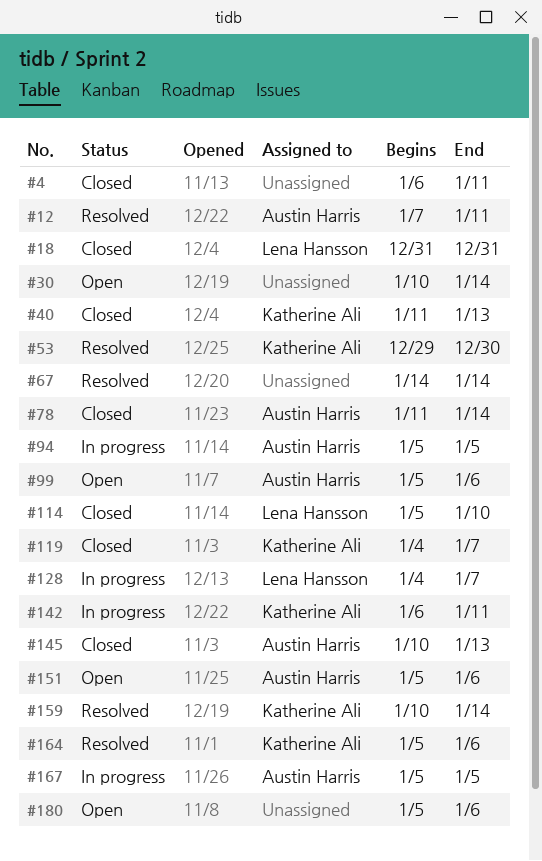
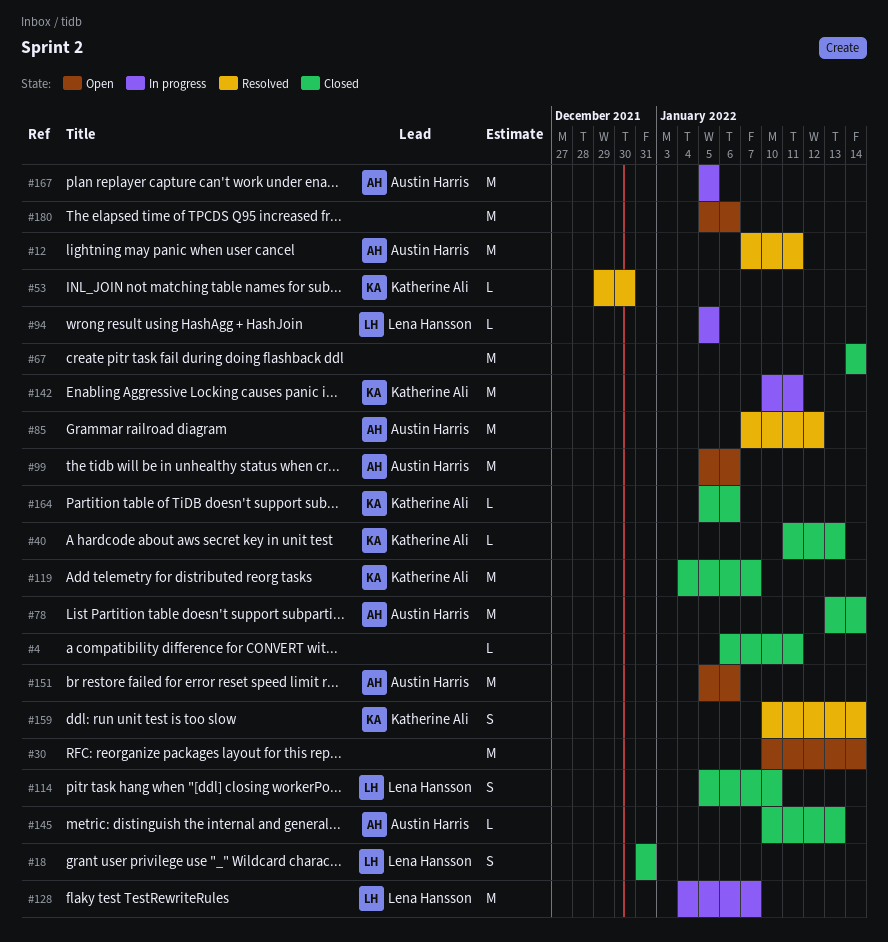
#67, status: Resolved -> Closed
#78, start: Jan 11 -> Jan 13
#85: none -> present
#94, owner: Austin Harris -> Lena Hansson
#142, start: Jan 6 -> Jan 10
#164, status: Resolved -> Closed

